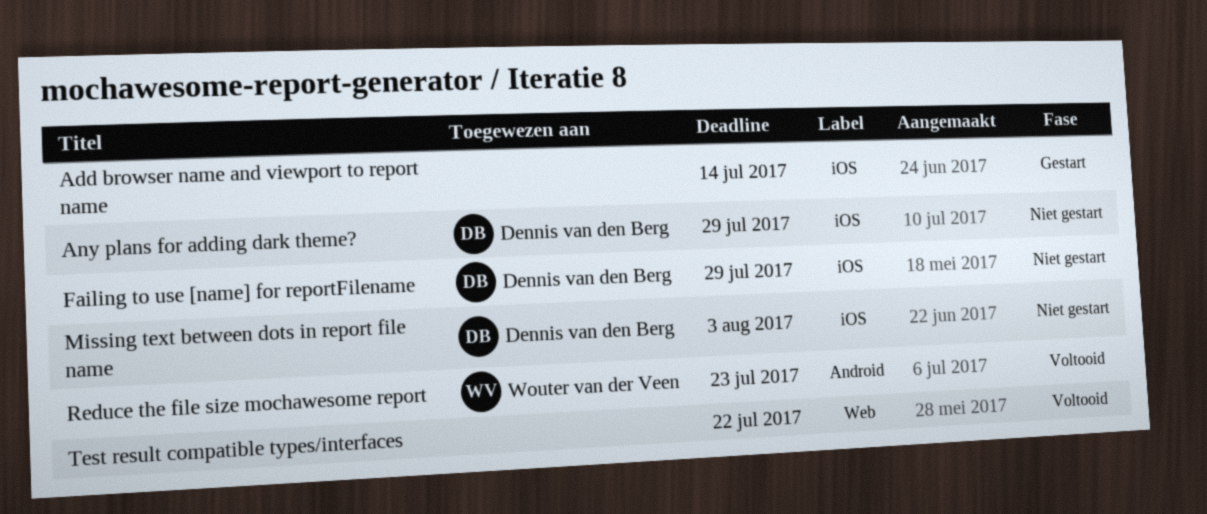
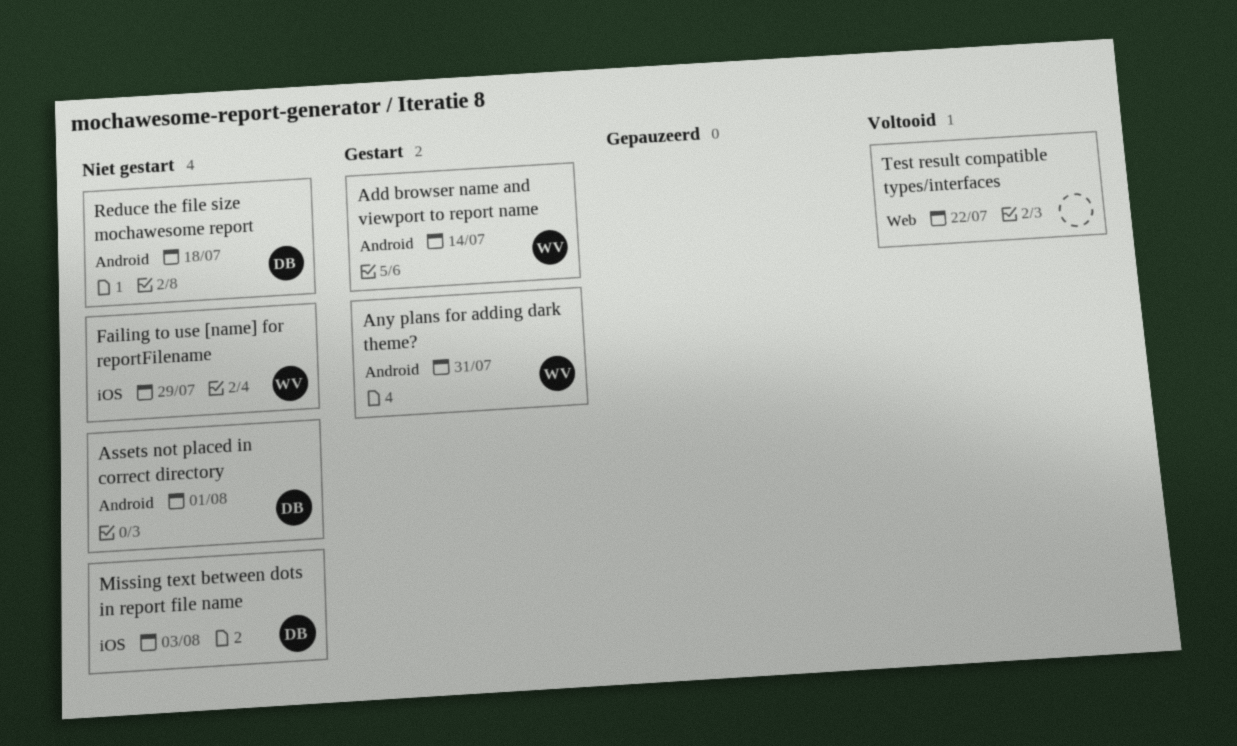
Add browser name and viewport to report name, owner: none -> Wouter van der Veen
Add browser name and viewport to report name, label: iOS -> Android
Any plans for adding dark theme?, status: Niet gestart -> Gestart
Any plans for adding dark theme?, owner: Dennis van den Berg -> Wouter van der Veen
Any plans for adding dark theme?, label: iOS -> Android
Any plans for adding dark theme?, due: Jul 29 -> Jul 31
Assets not placed in correct directory: none -> present
Failing to use [name] for reportFilename, owner: Dennis van den Berg -> Wouter van der Veen
Reduce the file size mochawesome report, status: Voltooid -> Niet gestart
Reduce the file size mochawesome report, owner: Wouter van der Veen -> Dennis van den Berg
Reduce the file size mochawesome report, due: Jul 23 -> Jul 18

